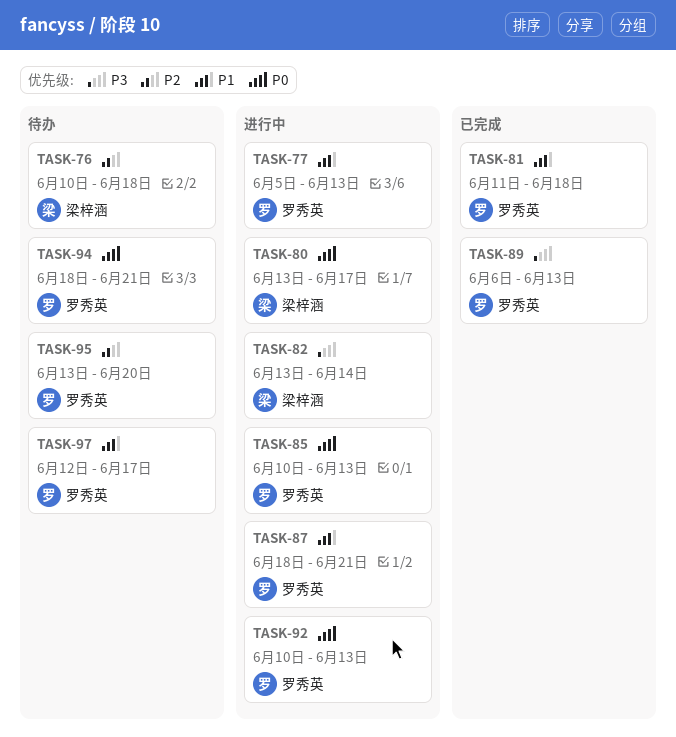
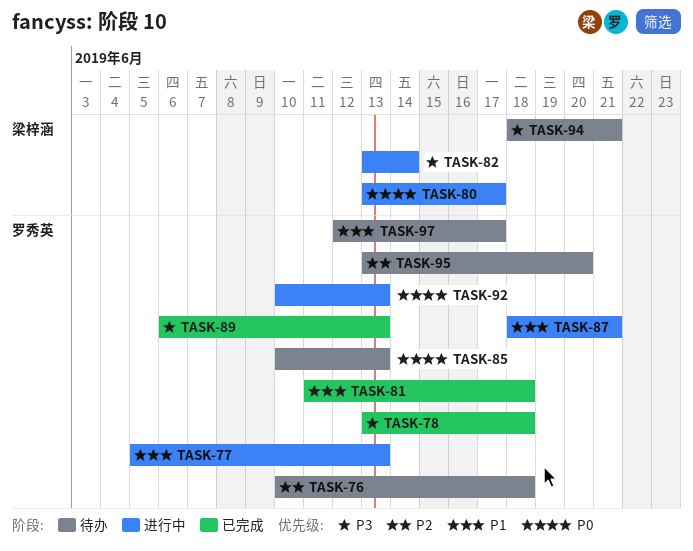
TASK-76, owner: 梁梓涵 -> 罗秀英
TASK-78: none -> present
TASK-85, status: 进行中 -> 待办
TASK-94, owner: 罗秀英 -> 梁梓涵
TASK-94, priority: P0 -> P3

